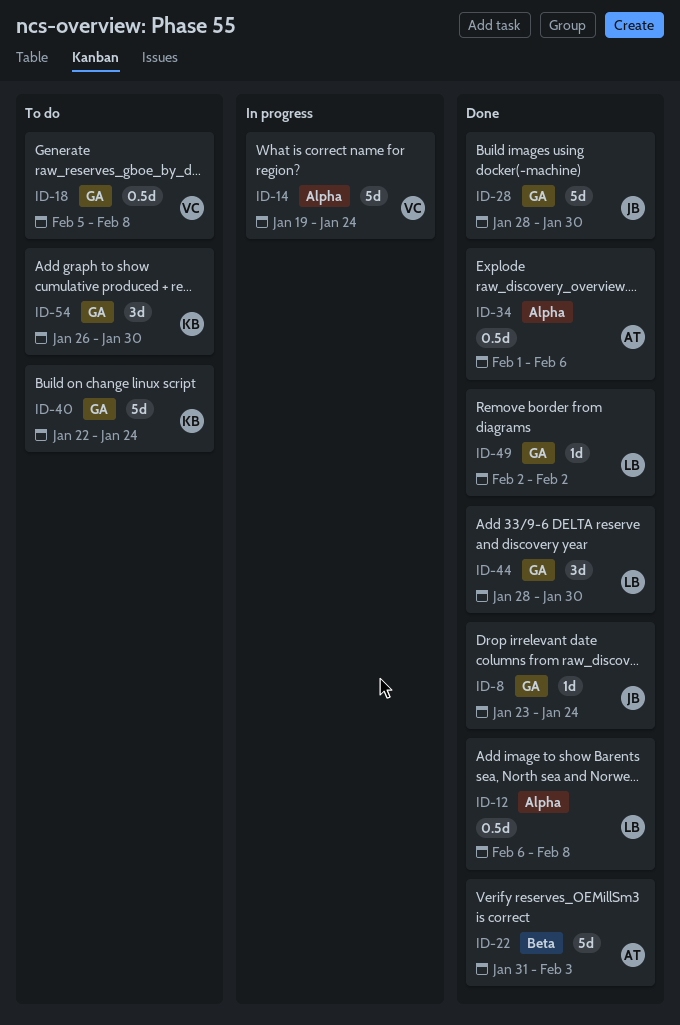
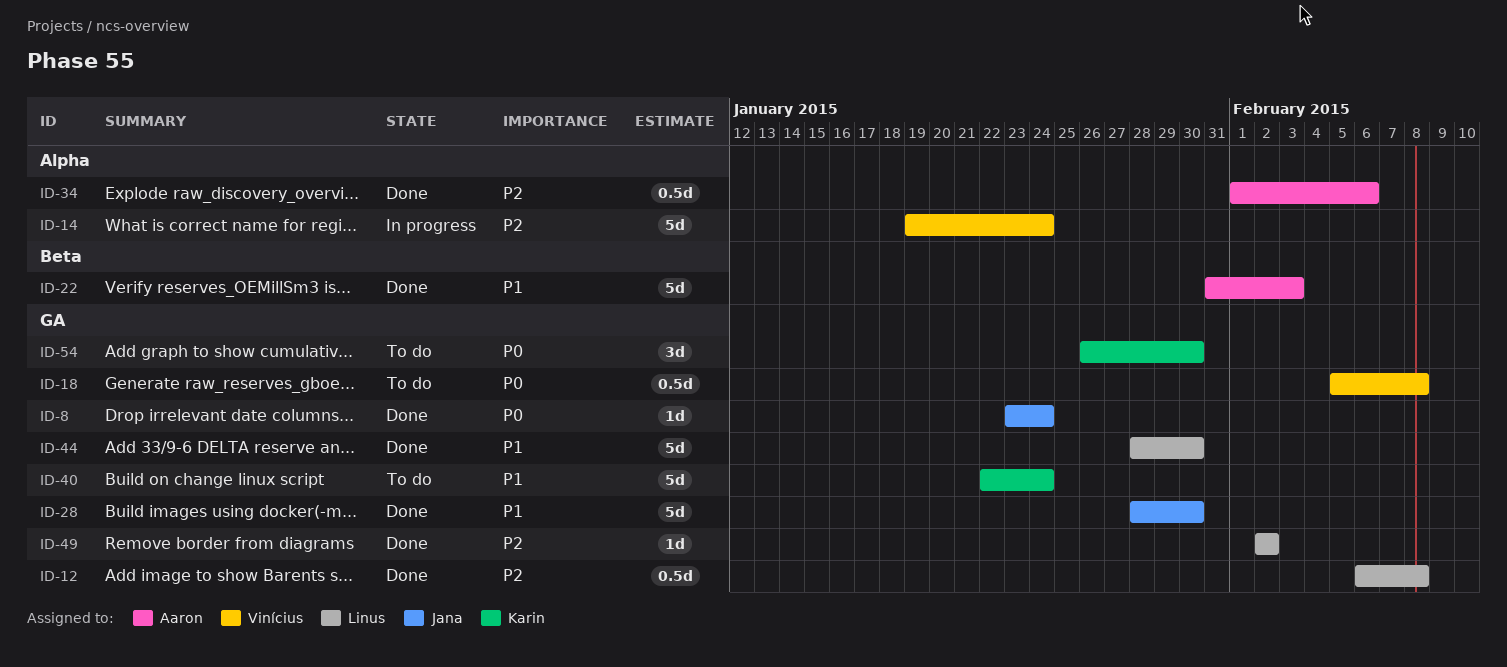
ID-12, label: Alpha -> GA
ID-44, estimate: 3d -> 5d

